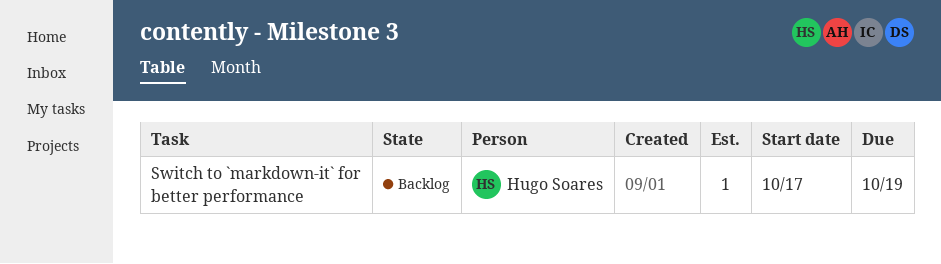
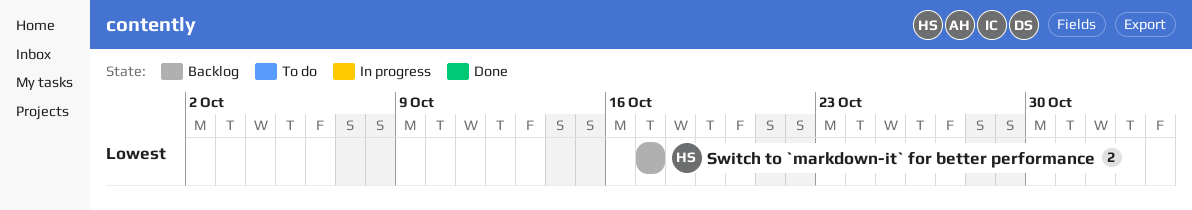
Switch to `markdown-it` for better performance, estimate: 1 -> 2
Switch to `markdown-it` for better performance, due: Oct 19 -> Oct 17

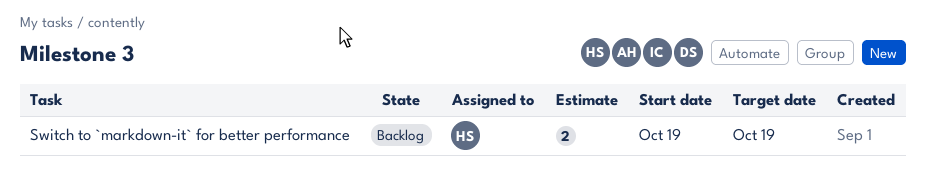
Switch to `markdown-it` for better performance, start: Oct 17 -> Oct 19
Switch to `markdown-it` for better performance, due: Oct 17 -> Oct 19

